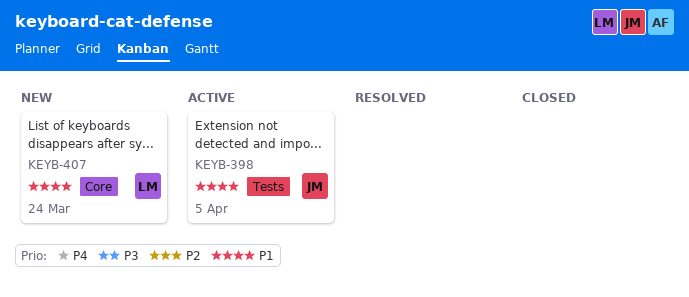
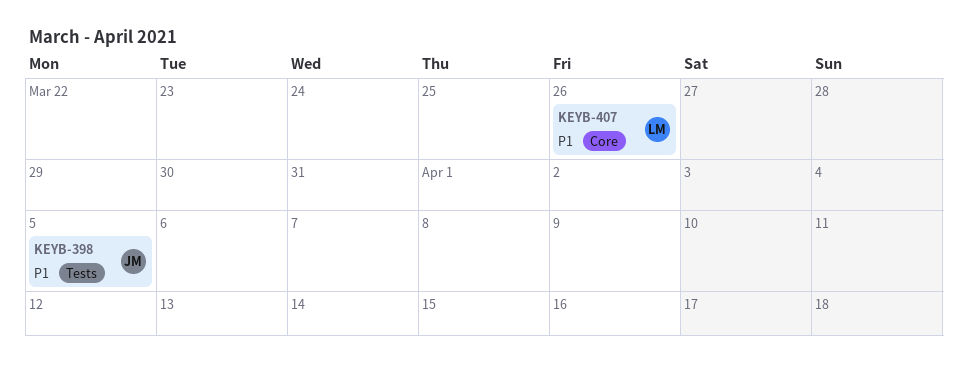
KEYB-407, due: Mar 24 -> Mar 26

